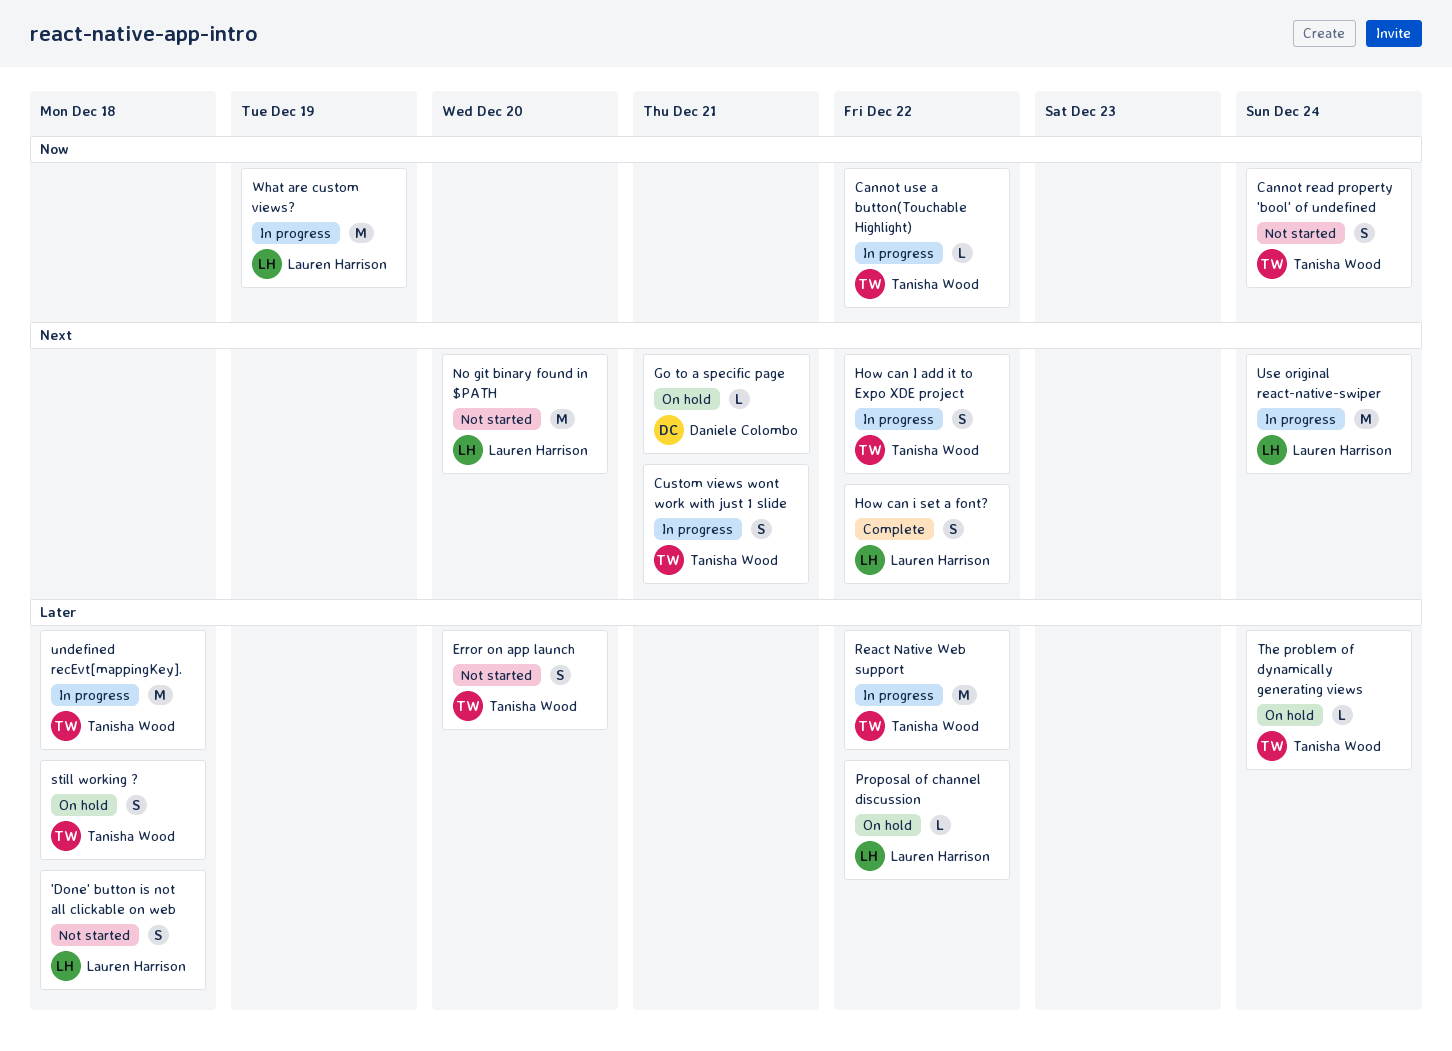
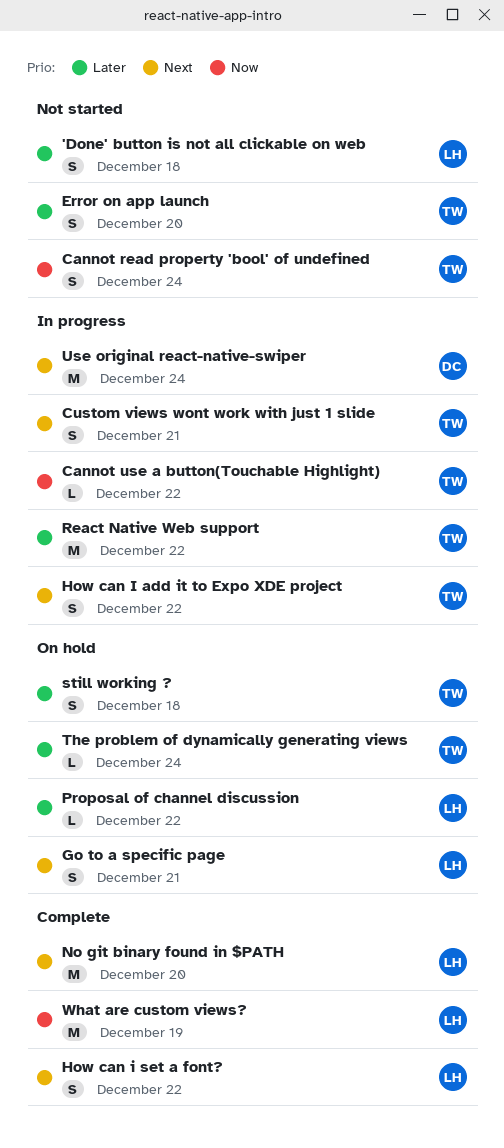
Go to a specific page, owner: Daniele Colombo -> Lauren Harrison
Go to a specific page, estimate: L -> S
No git binary found in $PATH, status: Not started -> Complete
undefined recEvt[mappingKey].: present -> none
Use original react-native-swiper, owner: Lauren Harrison -> Daniele Colombo
What are custom views?, status: In progress -> Complete

